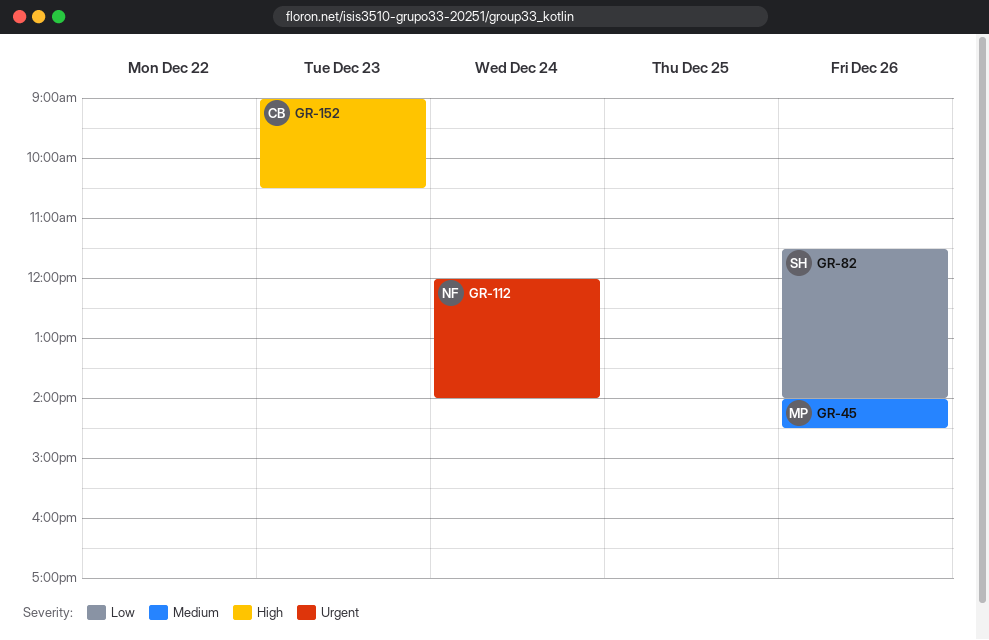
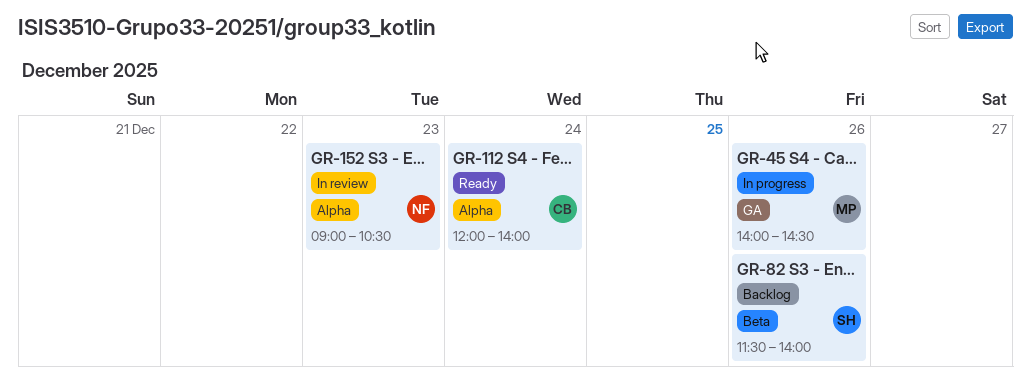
GR-112, owner: NF -> CB
GR-152, owner: CB -> NF

